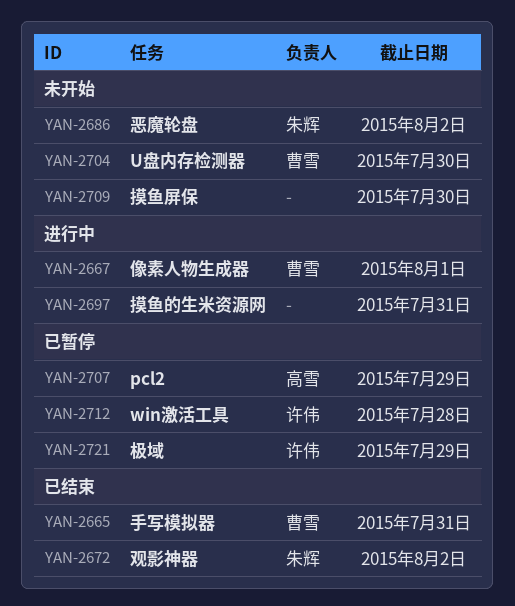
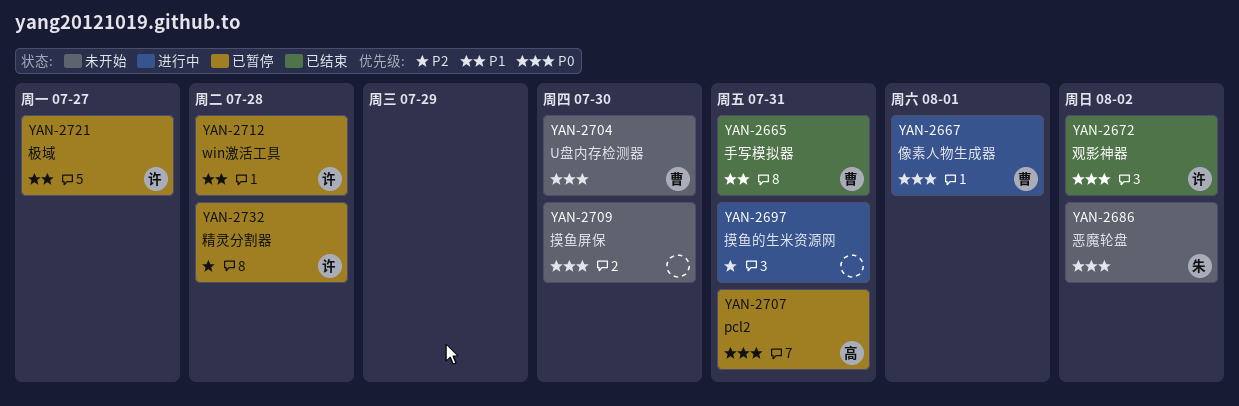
YAN-2672, owner: 朱辉 -> 许伟
YAN-2707, due: Jul 29 -> Jul 31
YAN-2721, due: Jul 29 -> Jul 27
YAN-2732: none -> present

